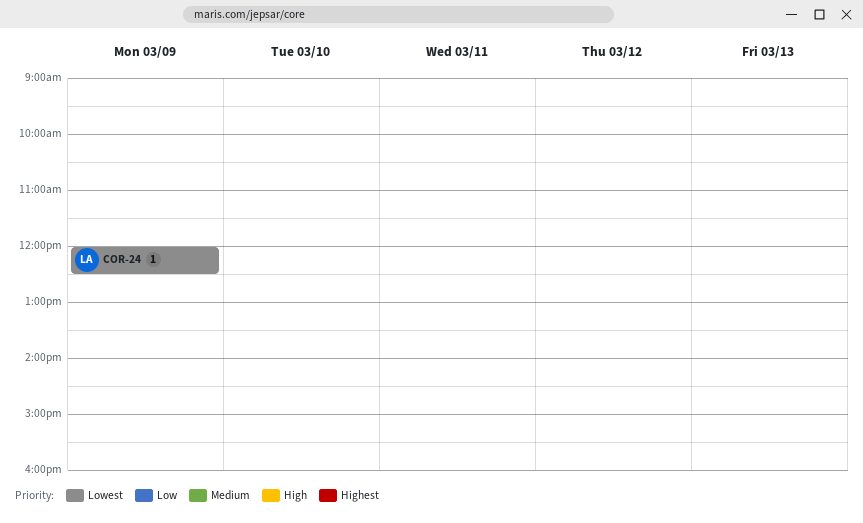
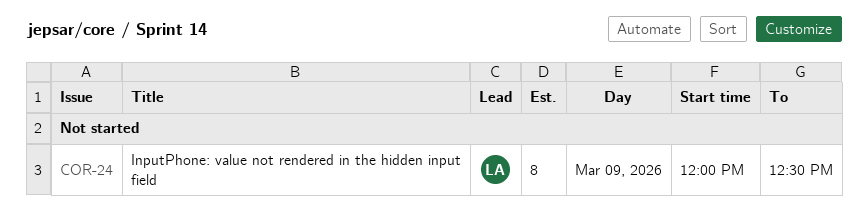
COR-24, estimate: 1 -> 8

